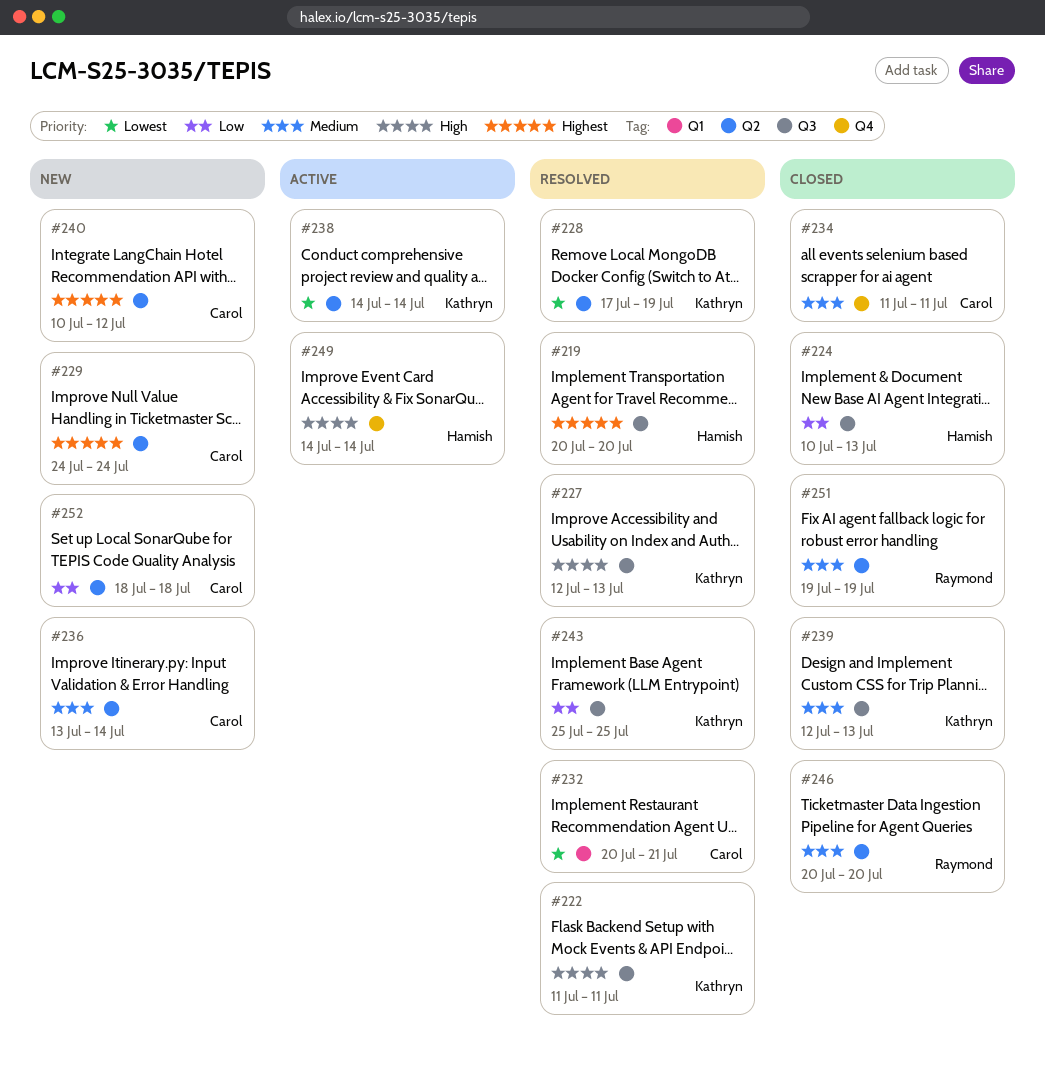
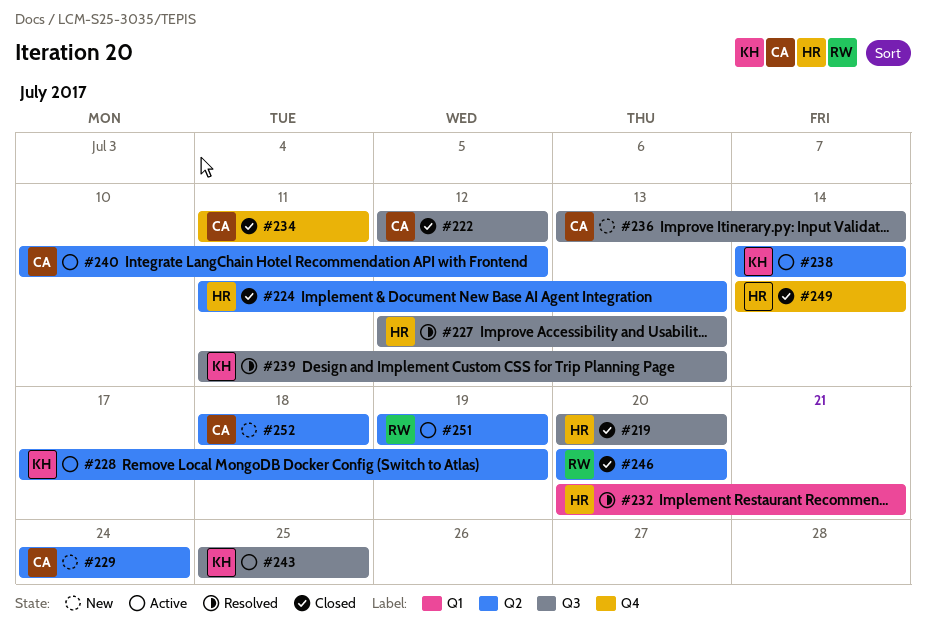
#219, status: Resolved -> Closed
#222, status: Resolved -> Closed
#222, owner: Kathryn -> Carol
#222, start: Jul 11 -> Jul 12
#222, due: Jul 11 -> Jul 12
#224, label: Q3 -> Q2
#224, start: Jul 10 -> Jul 11
#227, owner: Kathryn -> Hamish
#228, status: Resolved -> Active
#232, owner: Carol -> Hamish
#236, label: Q2 -> Q3
#239, status: Closed -> Resolved
#239, start: Jul 12 -> Jul 11
#240, status: New -> Active
#243, status: Resolved -> Active
#249, status: Active -> Closed
#251, status: Closed -> Active

